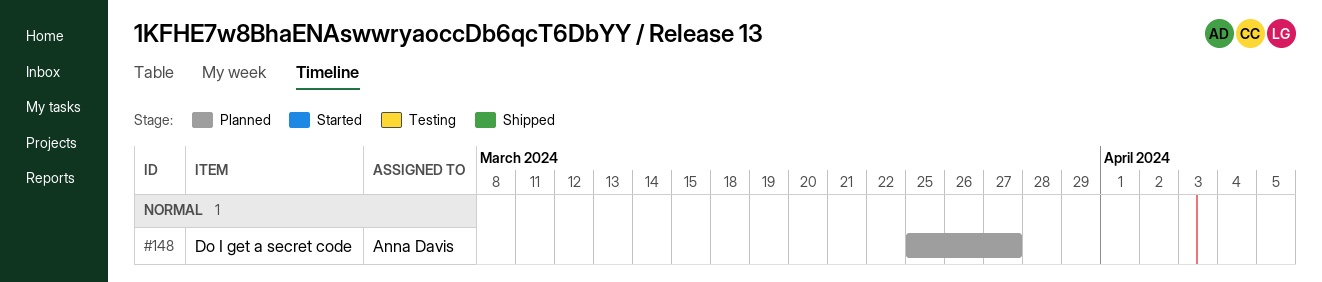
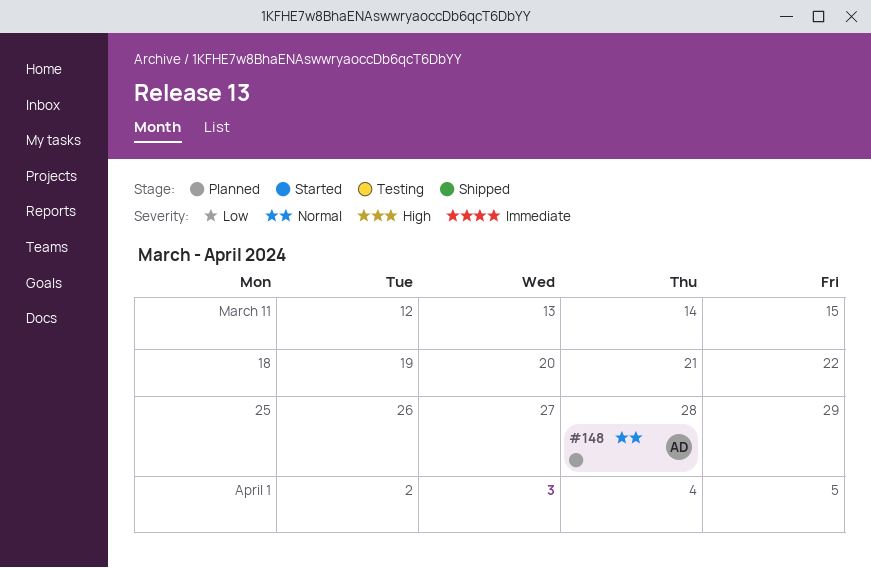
#148, due: Mar 27 -> Mar 28

